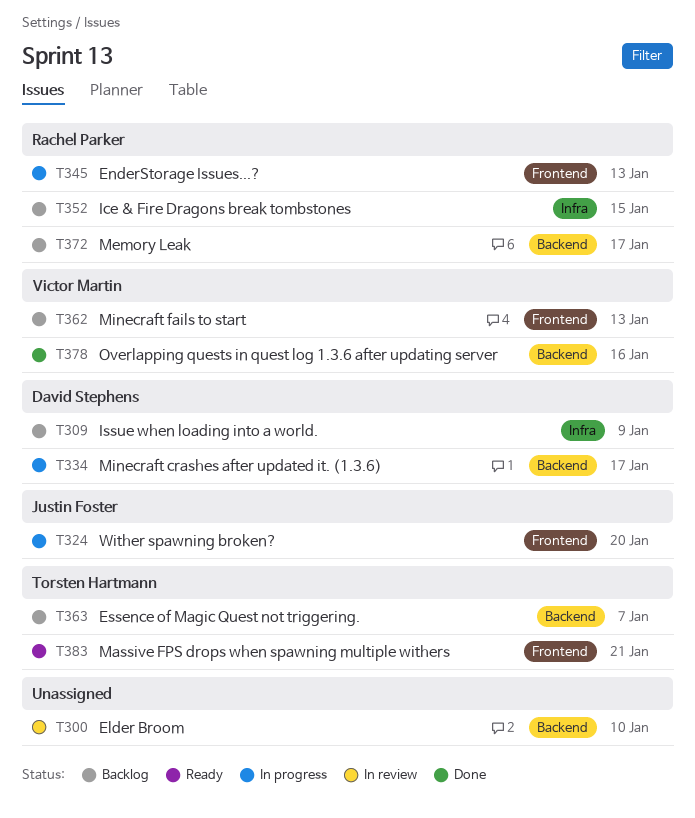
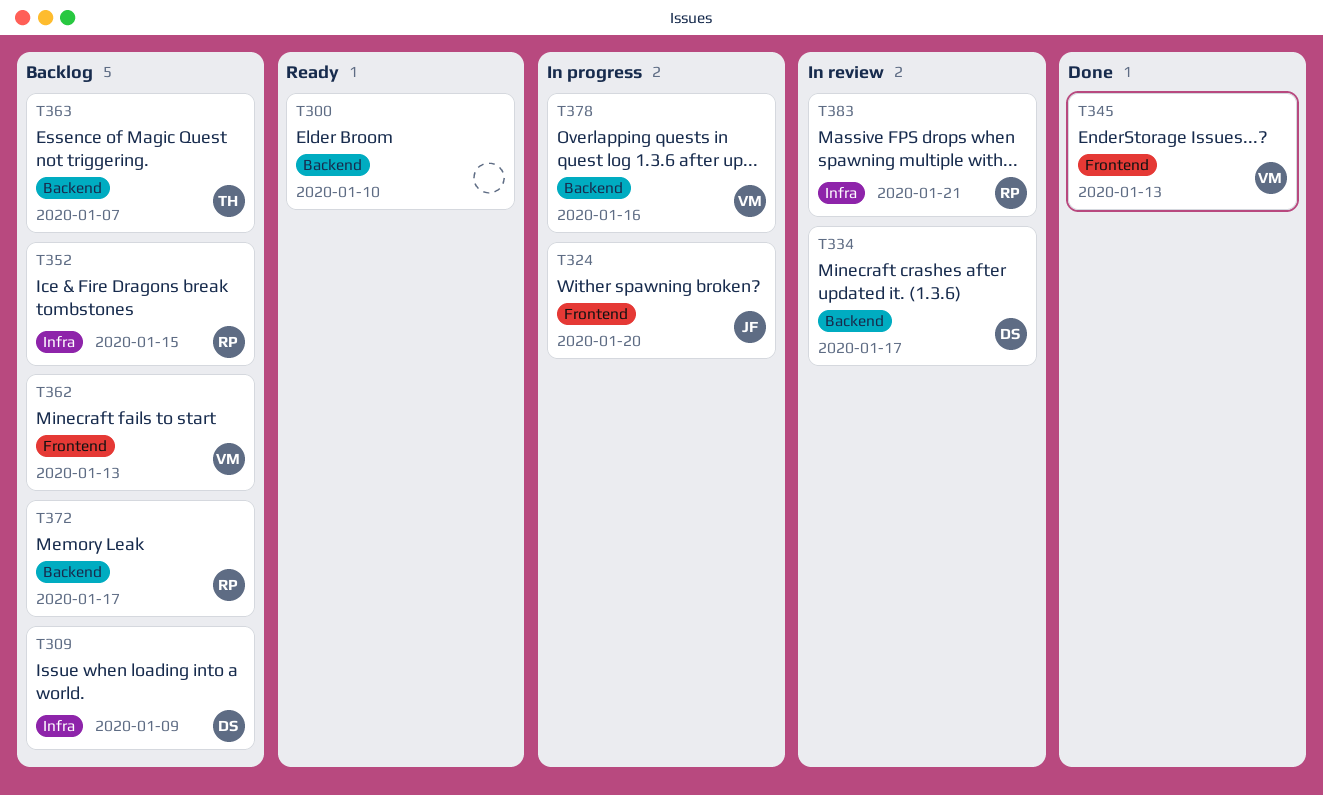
T300, status: In review -> Ready
T334, status: In progress -> In review
T345, status: In progress -> Done
T345, owner: Rachel Parker -> Victor Martin
T378, status: Done -> In progress
T383, status: Ready -> In review
T383, owner: Torsten Hartmann -> Rachel Parker
T383, label: Frontend -> Infra

